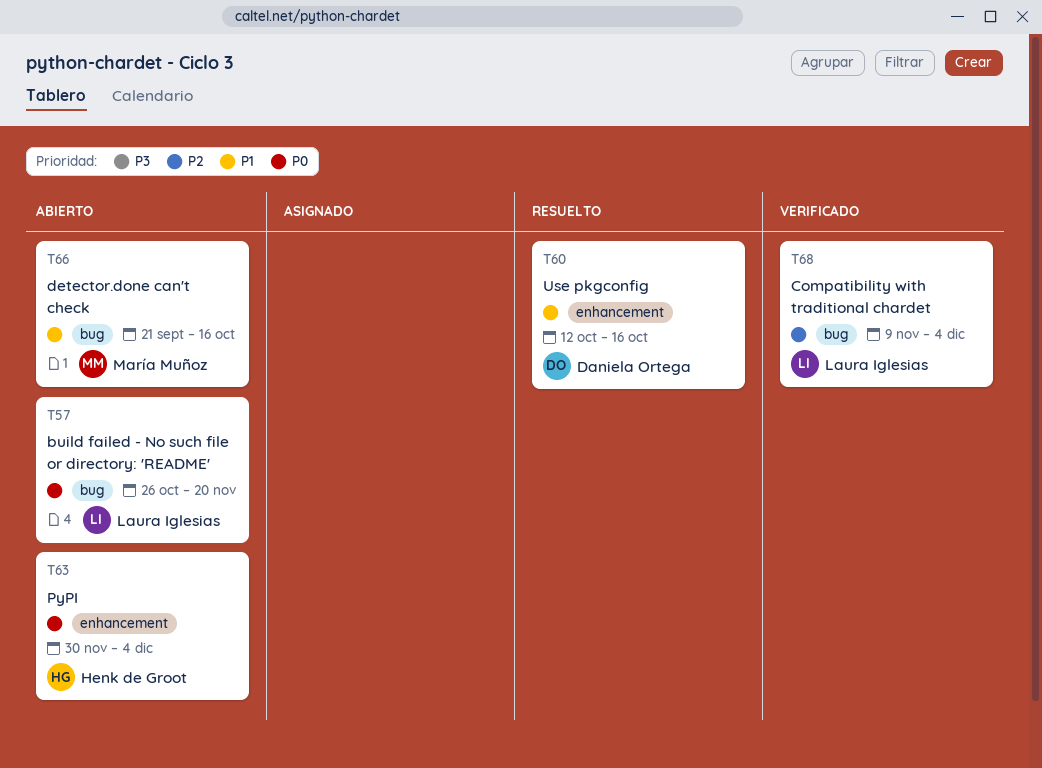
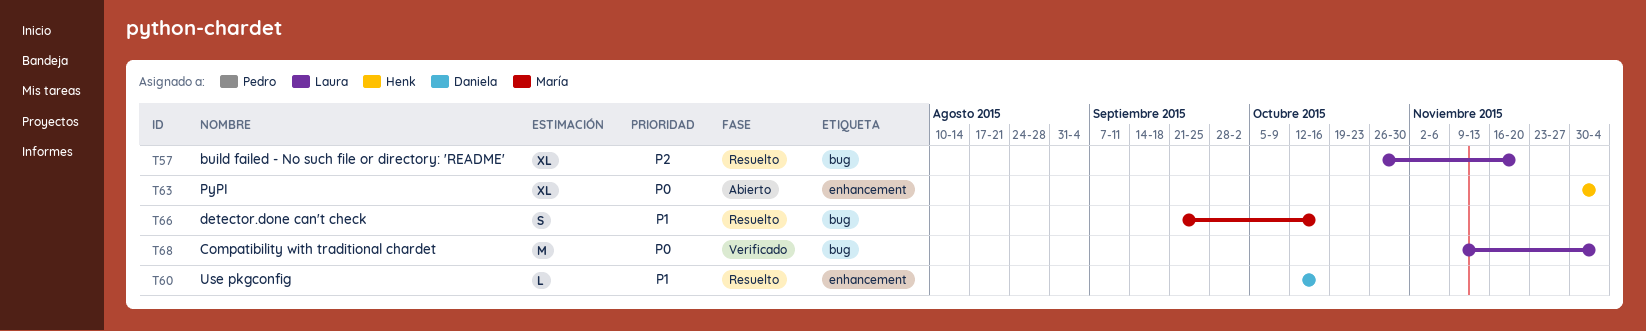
T57, status: Abierto -> Resuelto
T57, priority: P0 -> P2
T66, status: Abierto -> Resuelto
T68, priority: P2 -> P0

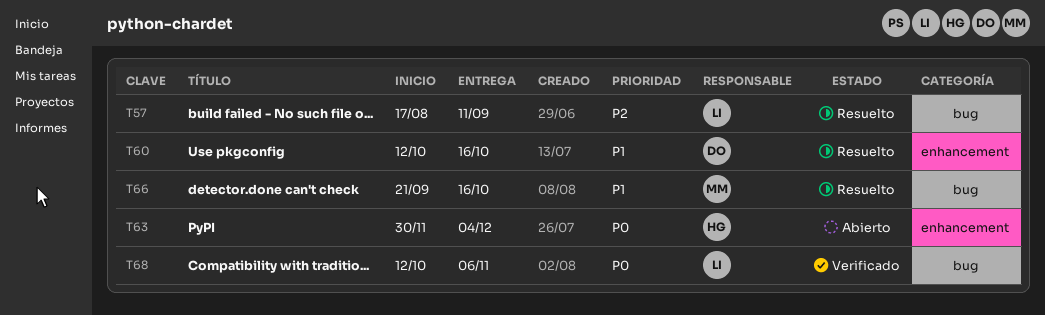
T57, start: Oct 26 -> Aug 17
T57, due: Nov 20 -> Sep 11
T68, start: Nov 9 -> Oct 12
T68, due: Dec 4 -> Nov 6

